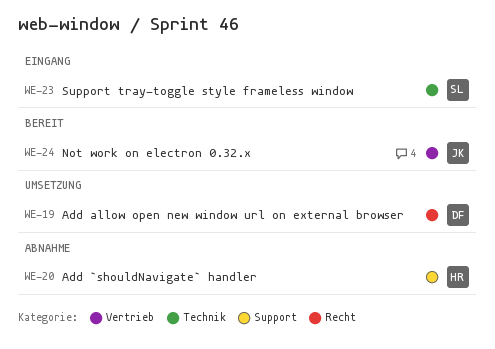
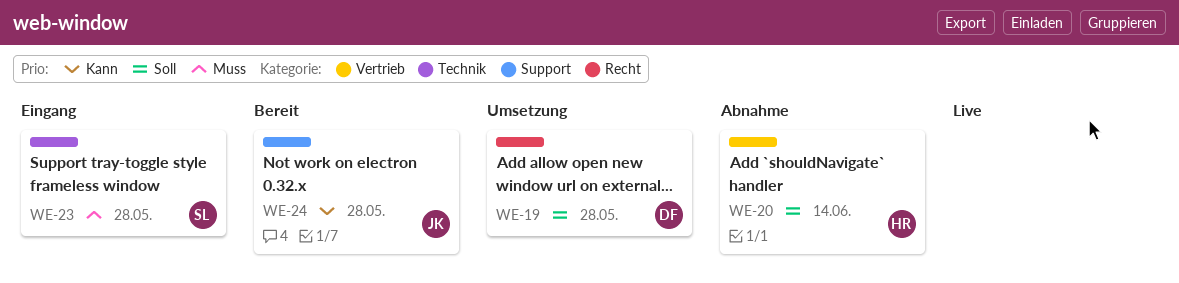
WE-20, label: Support -> Vertrieb
WE-24, label: Vertrieb -> Support

